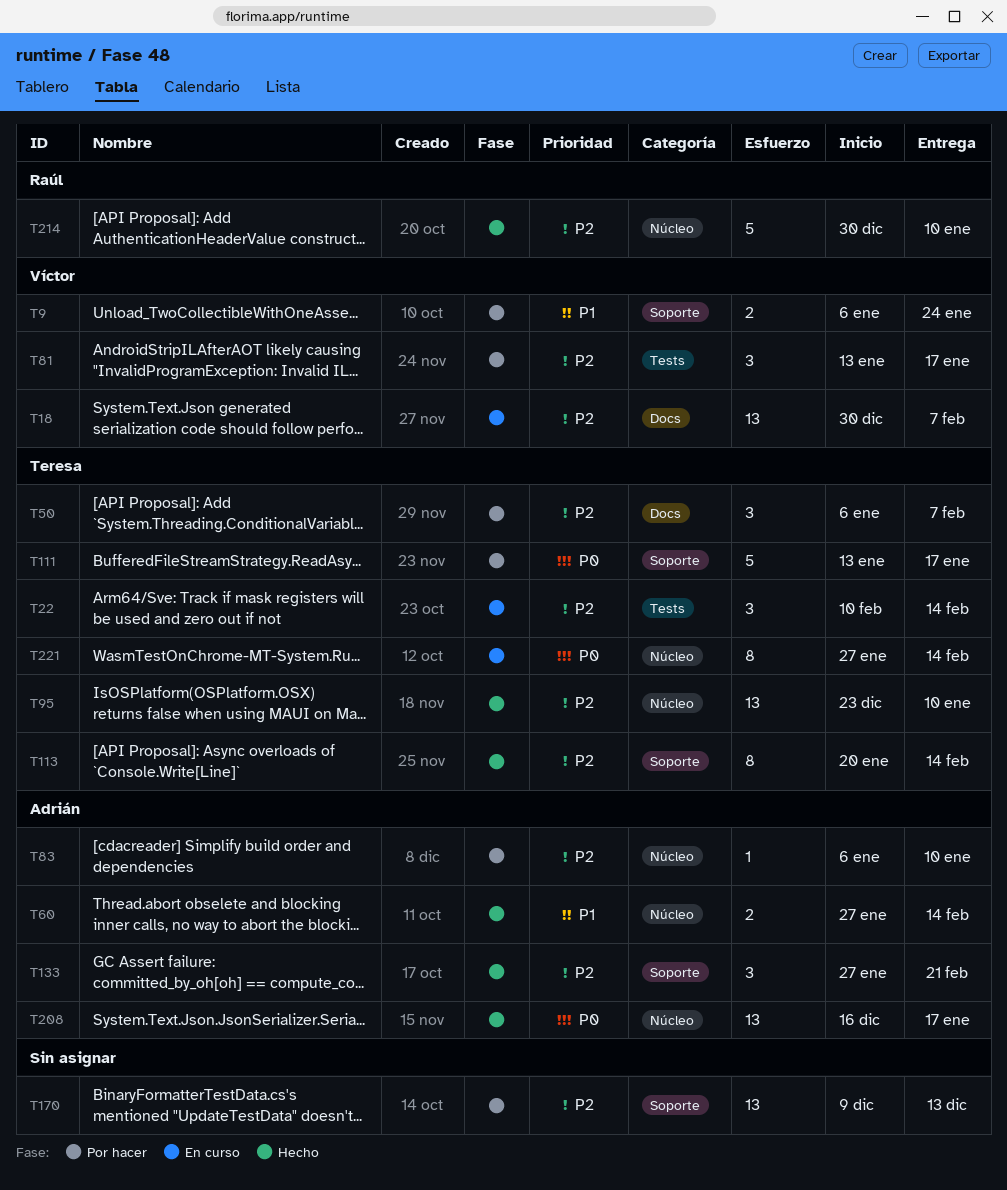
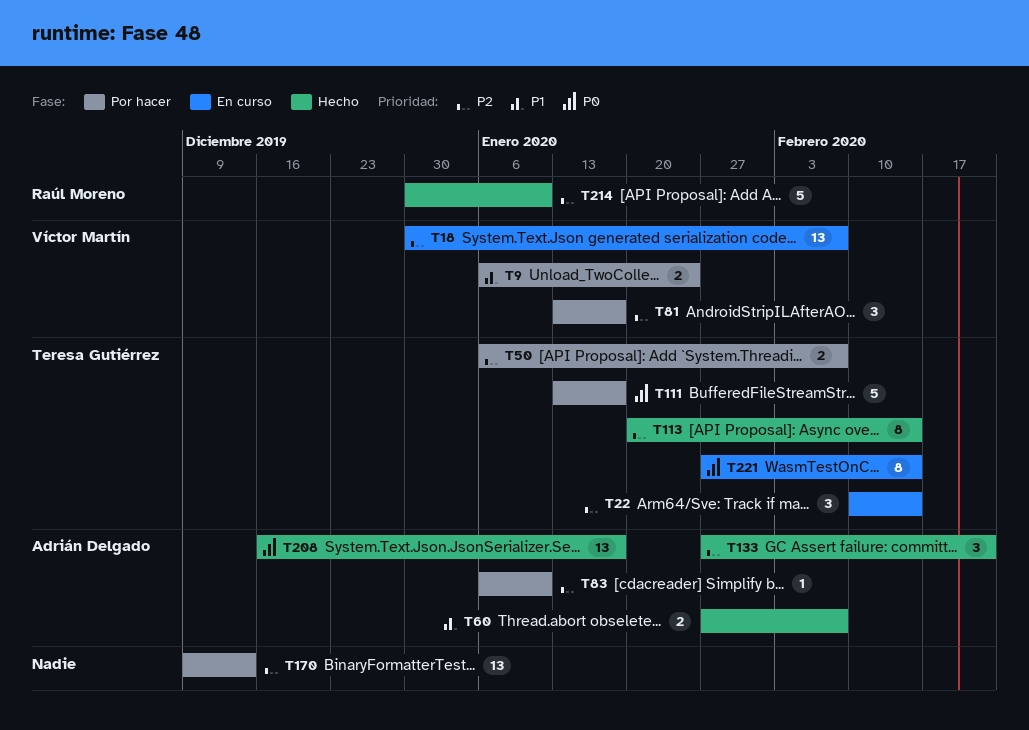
T50, estimate: 3 -> 2
T60, due: Feb 14 -> Feb 7
T95: present -> none

